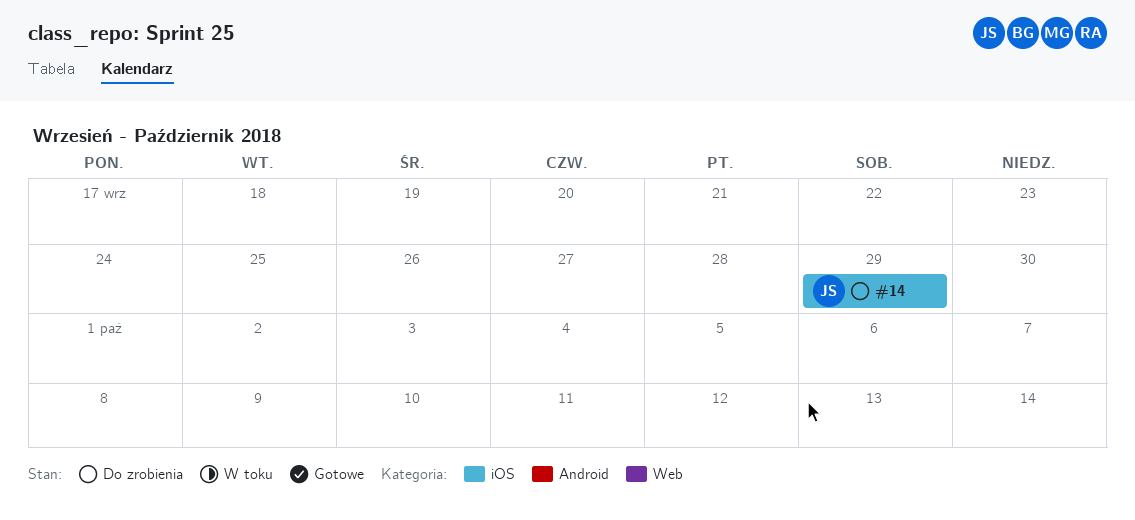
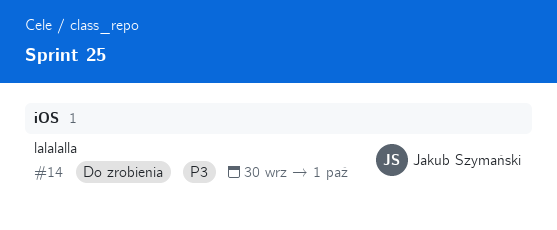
#14, start: Sep 29 -> Sep 30
#14, due: Sep 29 -> Oct 1

